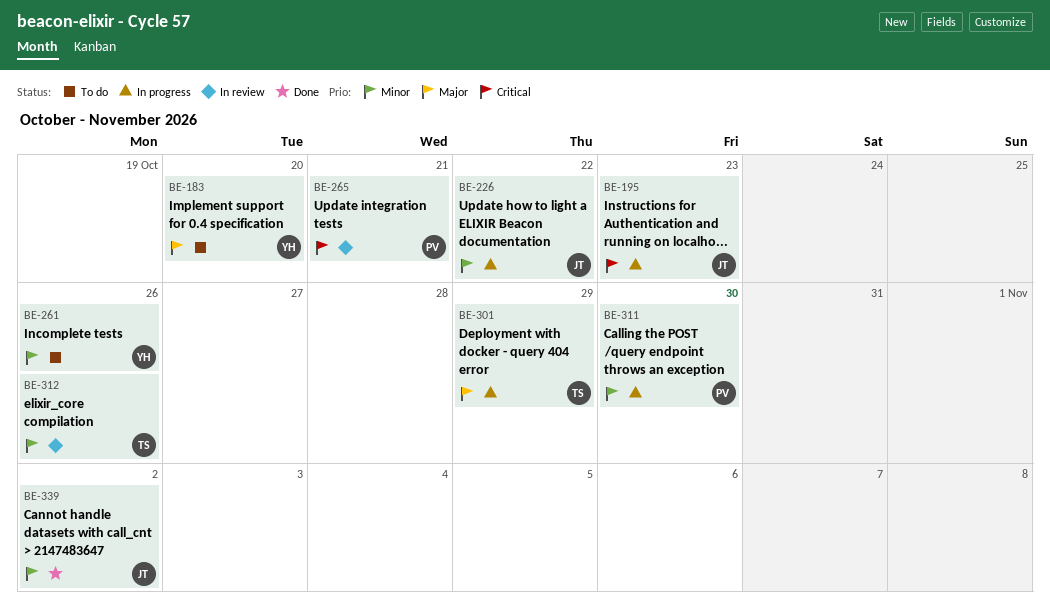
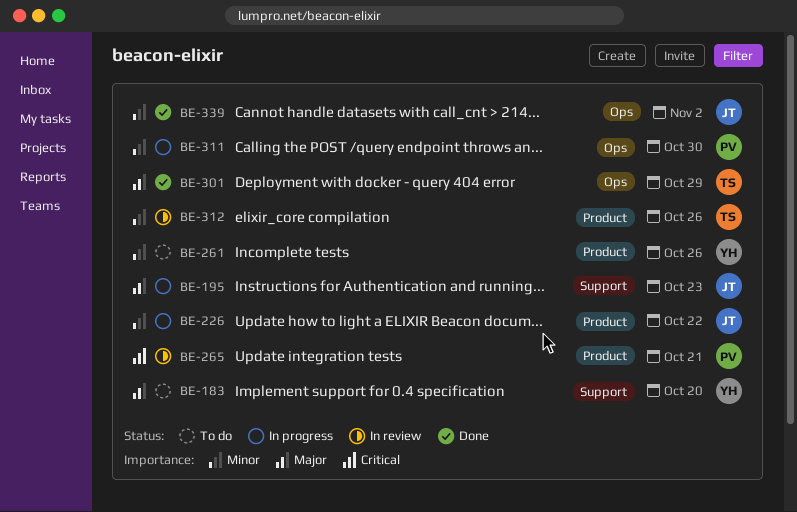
BE-195, priority: Critical -> Major
BE-301, status: In progress -> Done

